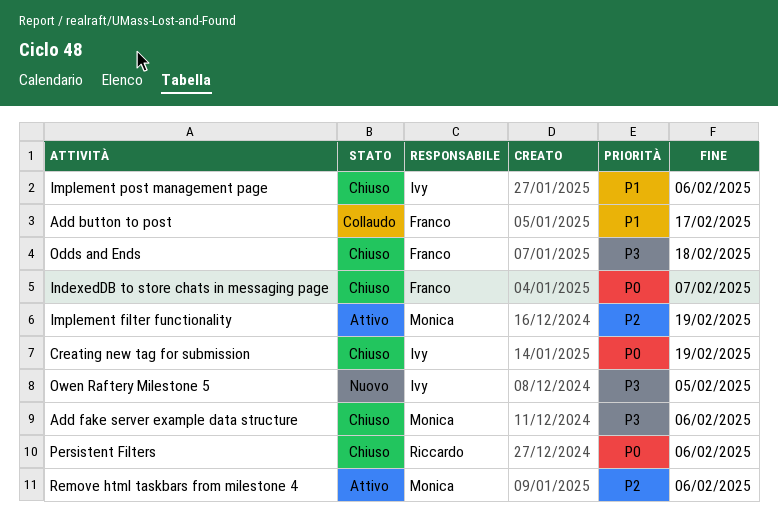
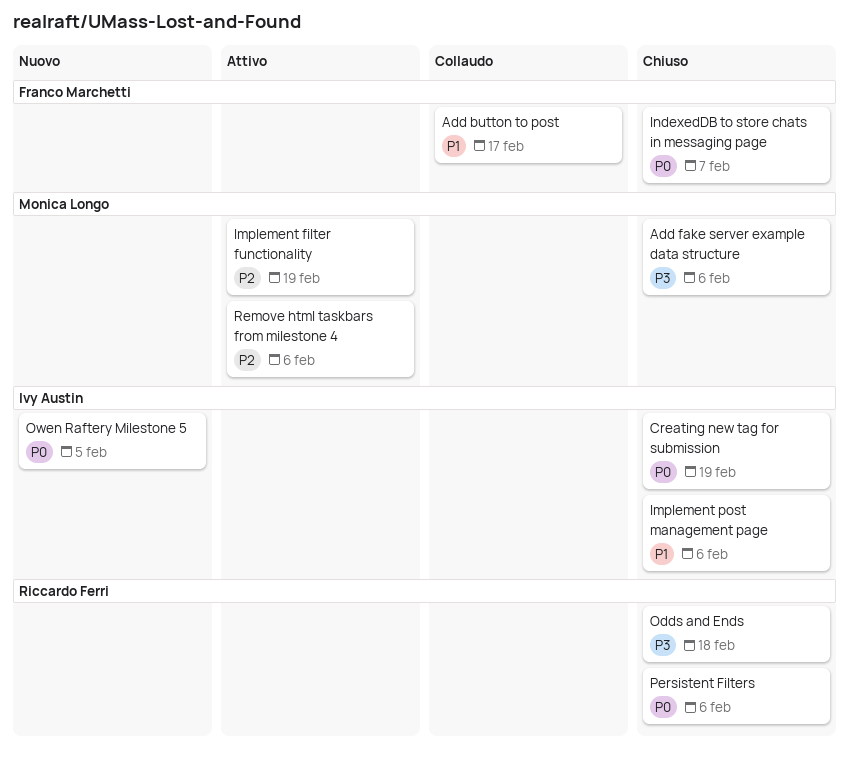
Odds and Ends, owner: Franco Marchetti -> Riccardo Ferri
Owen Raftery Milestone 5, priority: P3 -> P0

